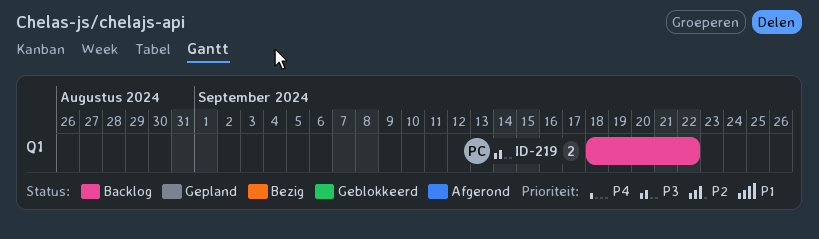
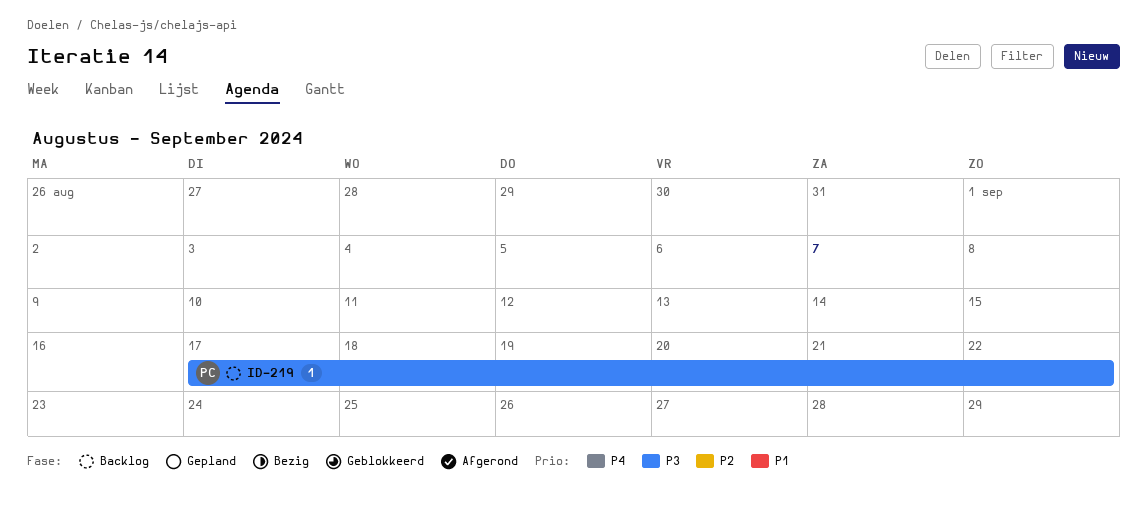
ID-219, estimate: 2 -> 1
ID-219, start: Sep 18 -> Sep 17

